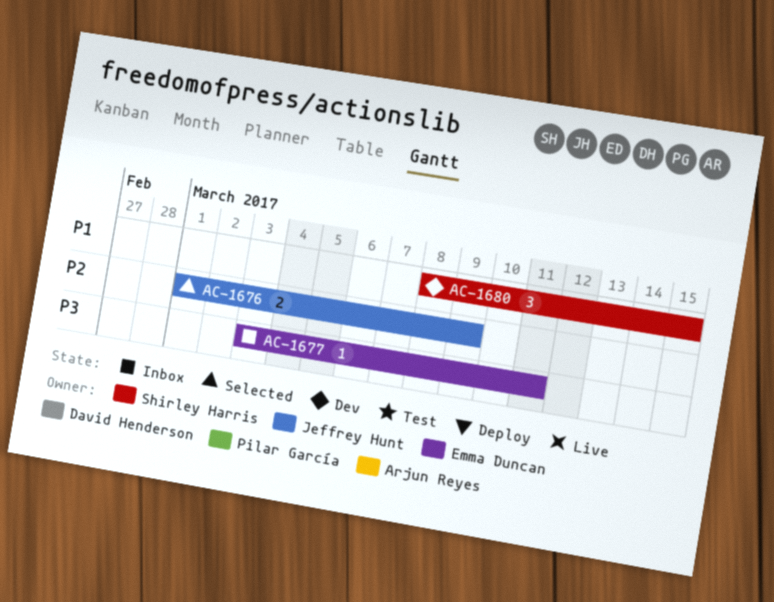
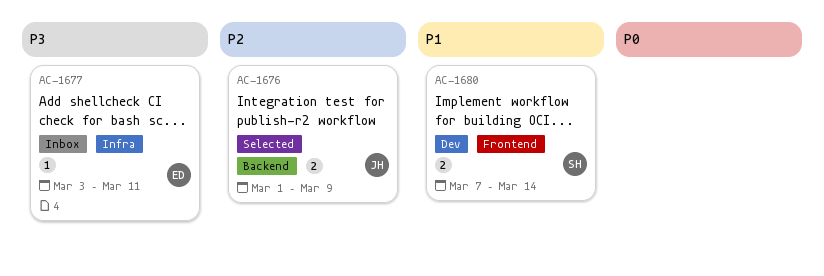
AC-1680, estimate: 3 -> 2
AC-1680, start: Mar 8 -> Mar 7
AC-1680, due: Mar 15 -> Mar 14

